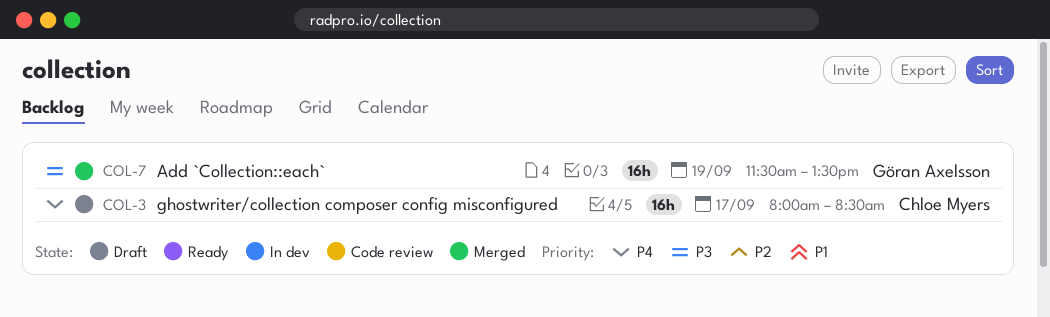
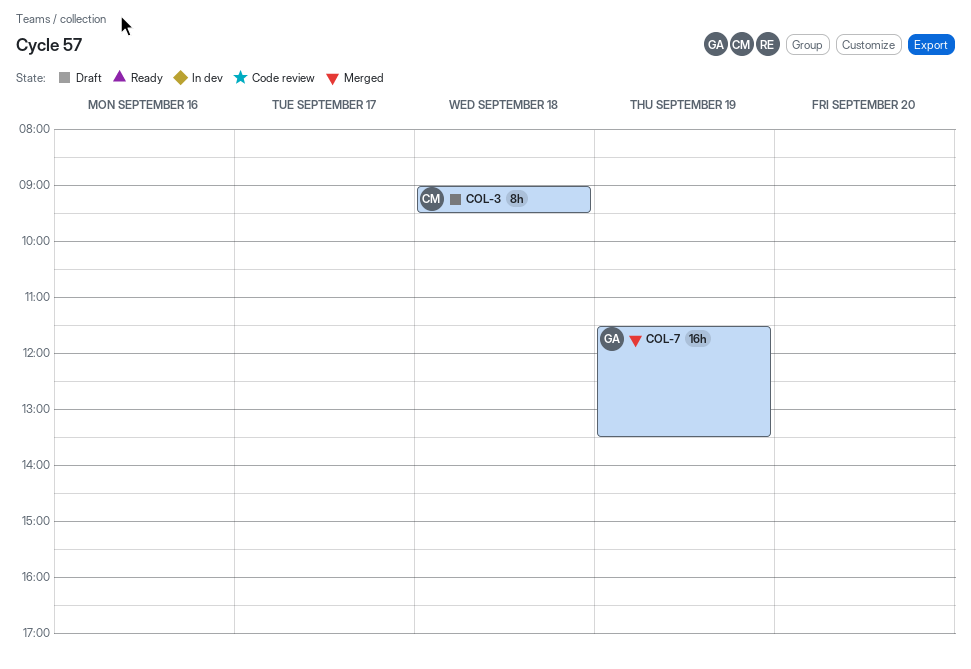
COL-3, estimate: 16h -> 8h
COL-3, day: Sep 17 -> Sep 18
COL-3, begins: 08:00 -> 09:00
COL-3, ends: 08:30 -> 09:30

